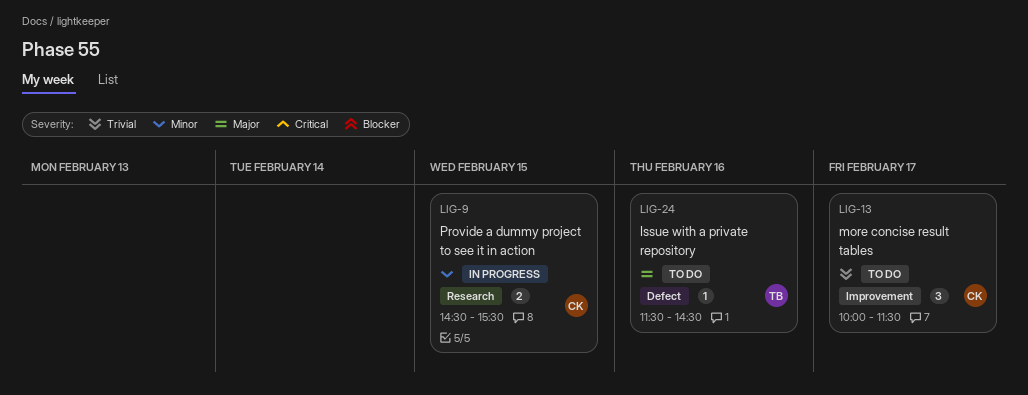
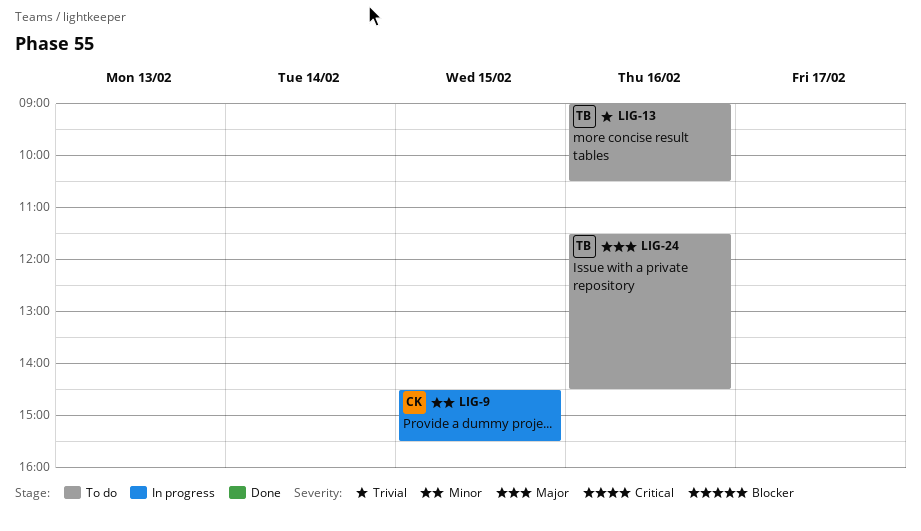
LIG-13, owner: CK -> TB
LIG-13, day: Feb 17 -> Feb 16
LIG-13, begins: 10:00 -> 09:00
LIG-13, ends: 11:30 -> 10:30

